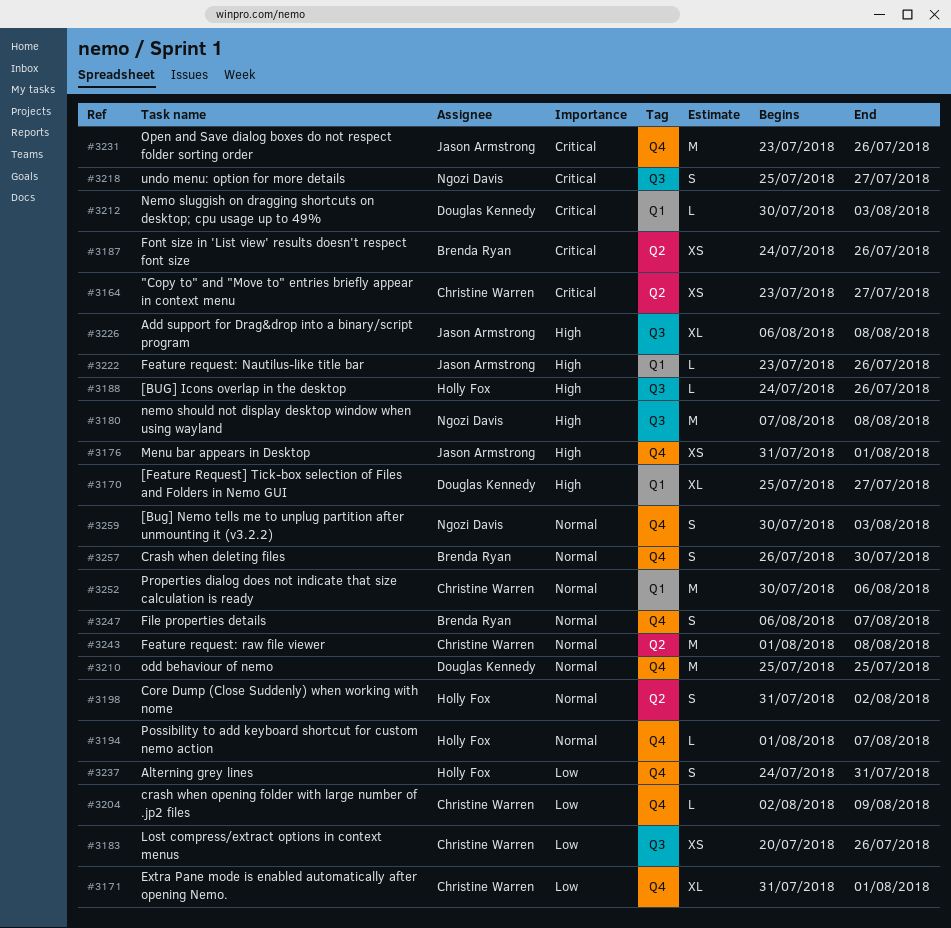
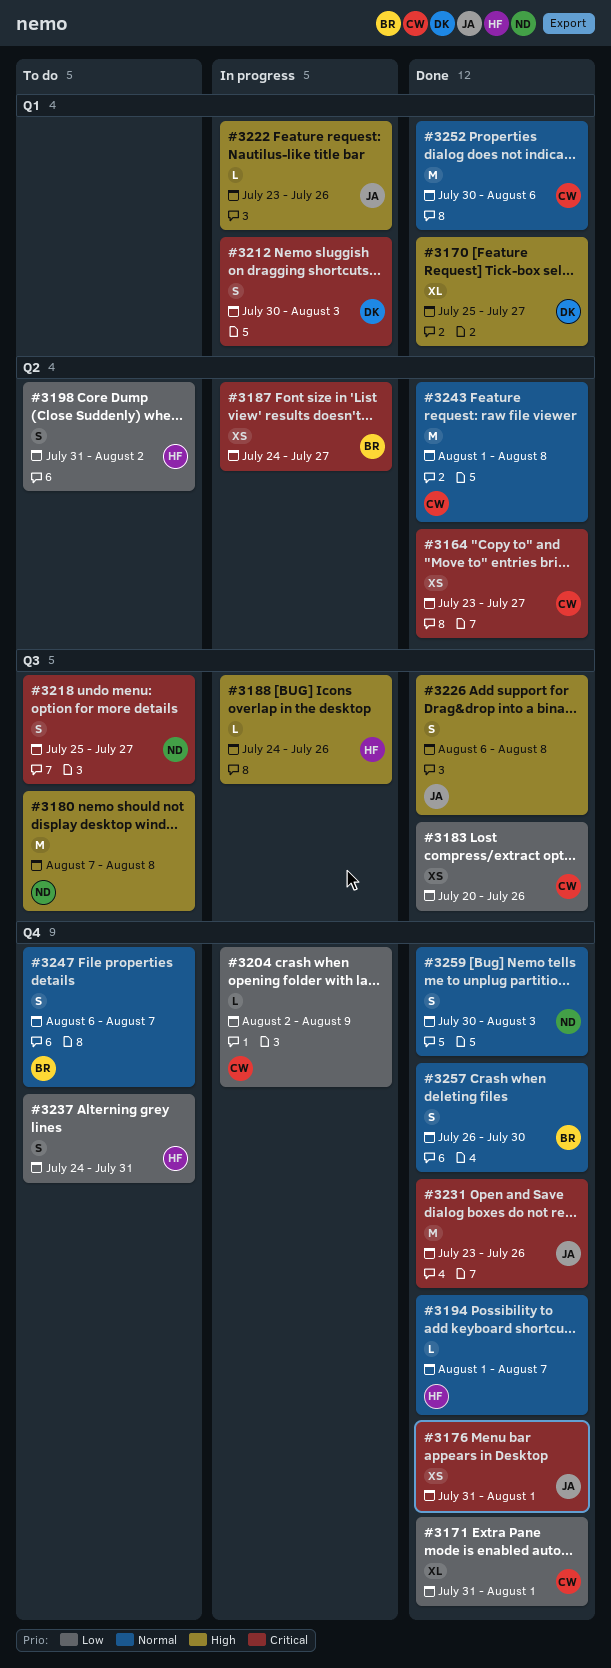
#3176, priority: High -> Critical
#3187, due: Jul 26 -> Jul 27
#3198, priority: Normal -> Low
#3210: present -> none
#3212, estimate: L -> S
#3226, estimate: XL -> S

